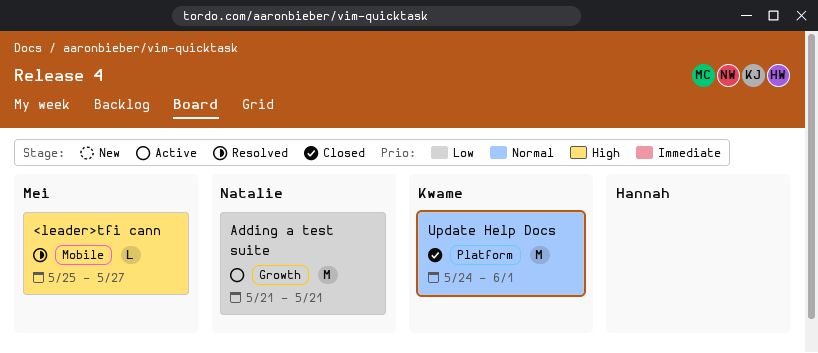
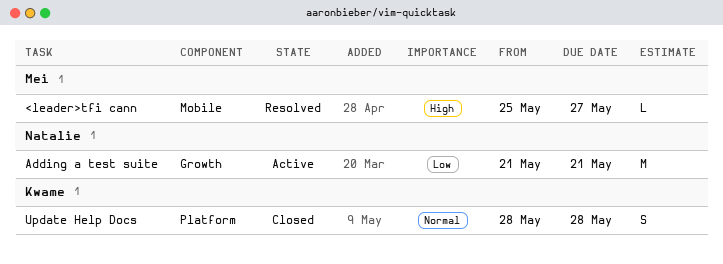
Update Help Docs, estimate: M -> S
Update Help Docs, start: May 24 -> May 28
Update Help Docs, due: Jun 1 -> May 28

